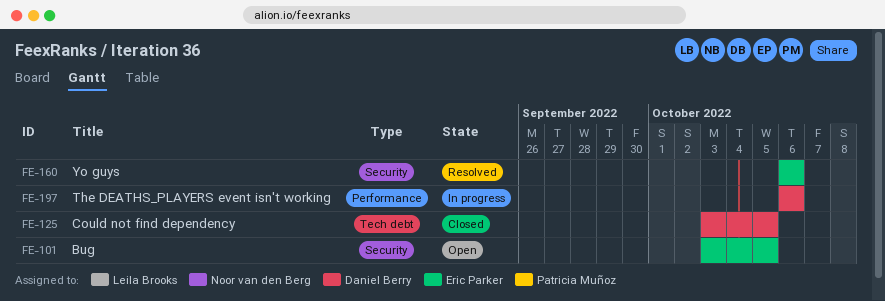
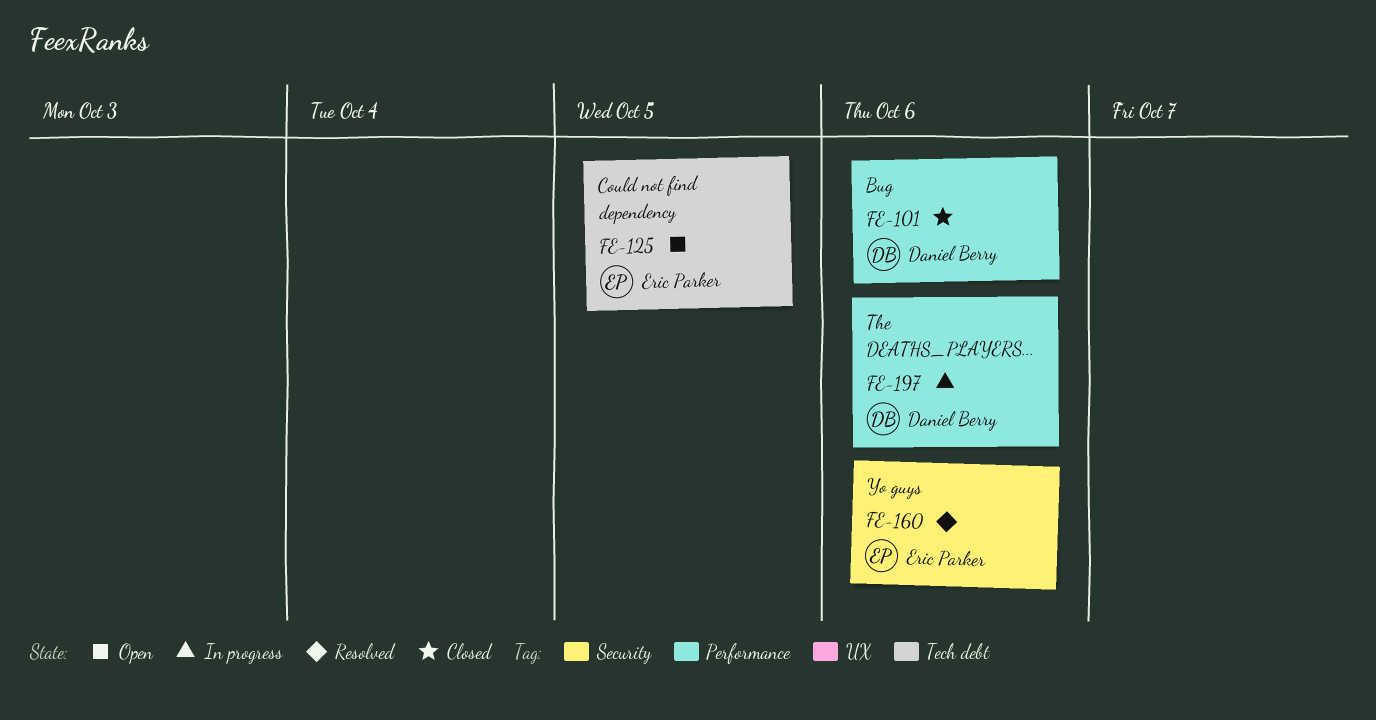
FE-101, status: Open -> Closed
FE-101, owner: Eric Parker -> Daniel Berry
FE-101, label: Security -> Performance
FE-101, due: Oct 5 -> Oct 6
FE-125, status: Closed -> Open
FE-125, owner: Daniel Berry -> Eric Parker

